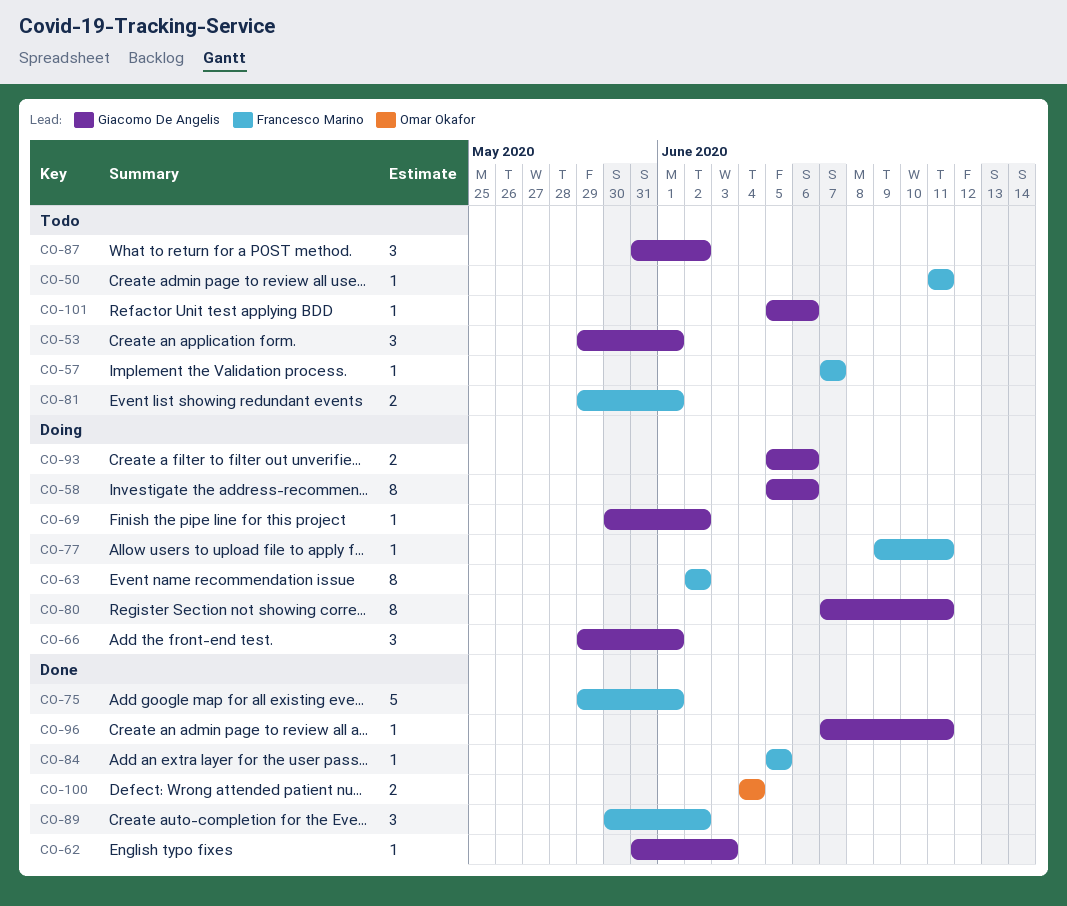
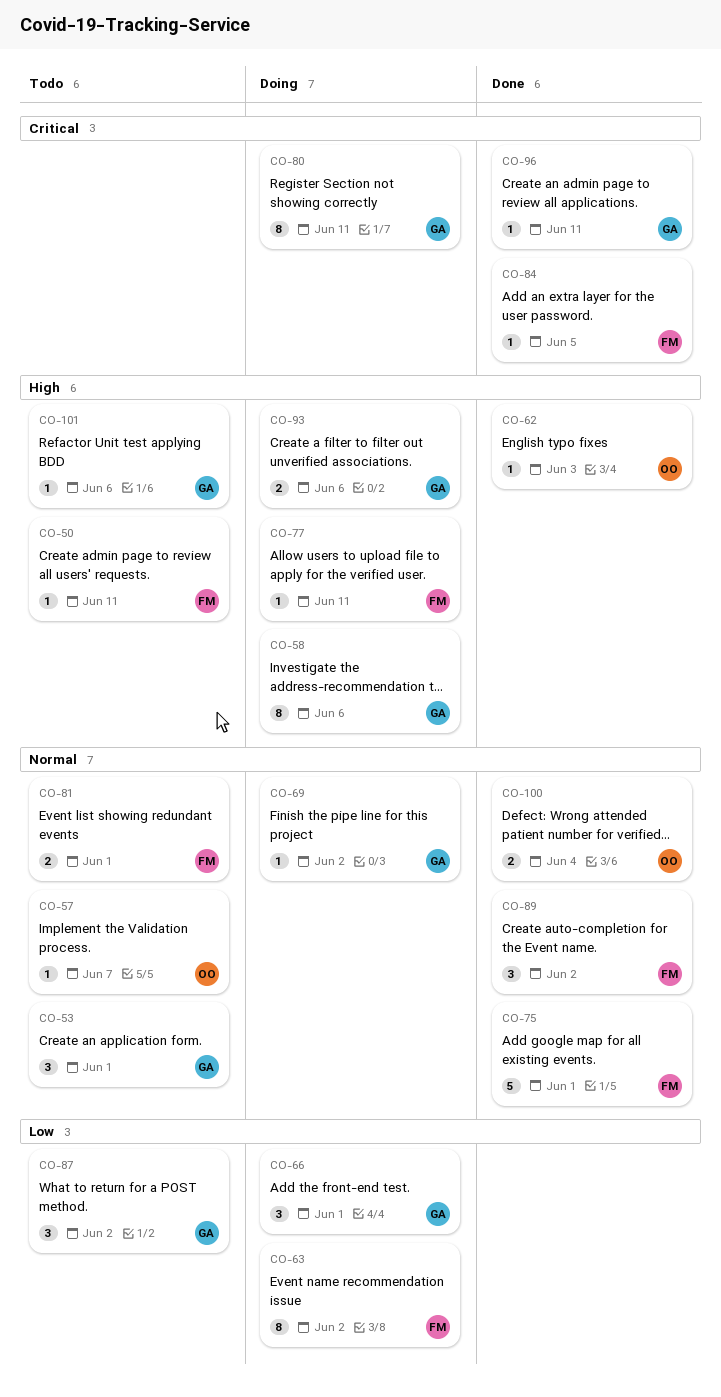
CO-57, owner: Francesco Marino -> Omar Okafor
CO-62, owner: Giacomo De Angelis -> Omar Okafor

